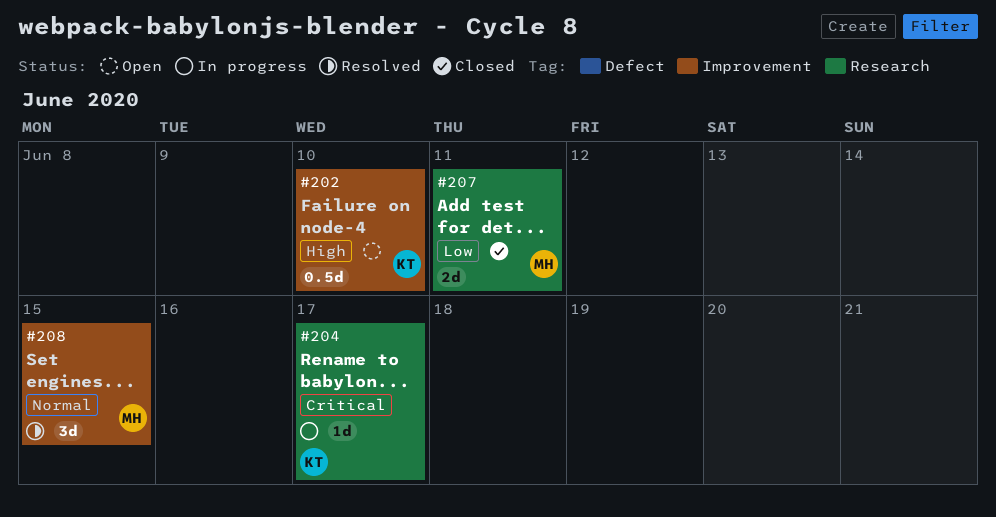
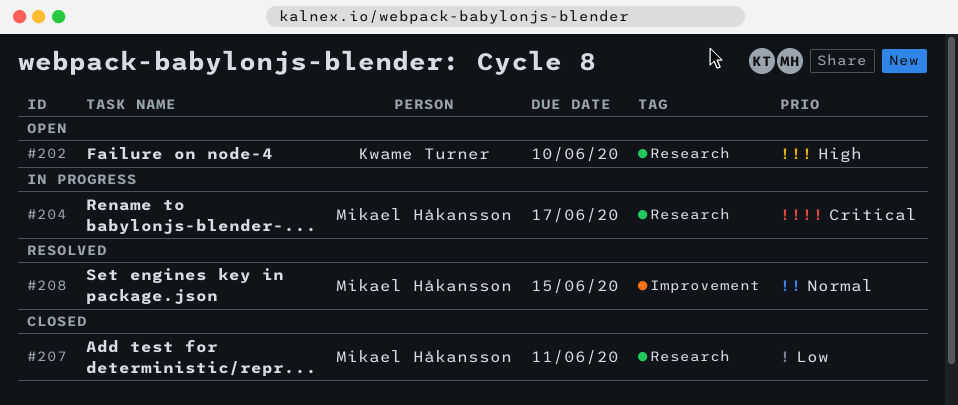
#202, label: Improvement -> Research
#204, owner: Kwame Turner -> Mikael Håkansson

